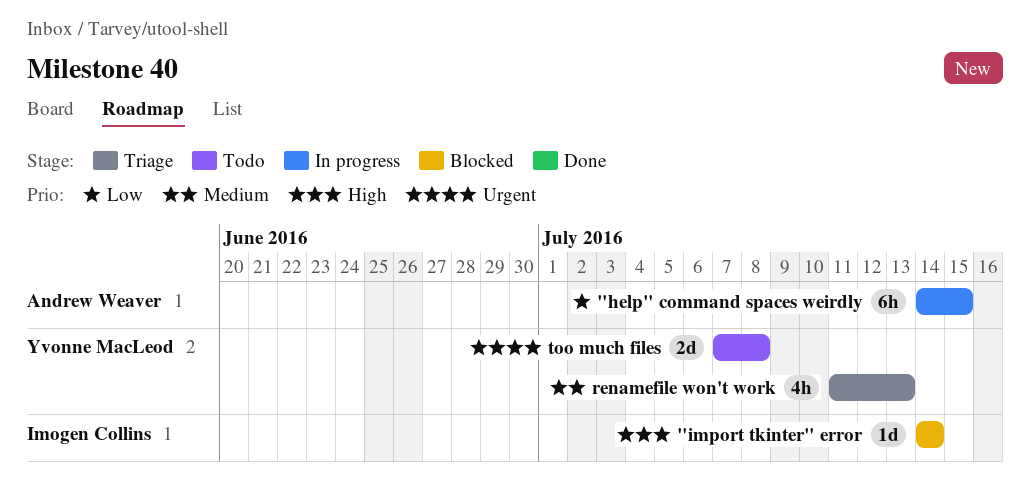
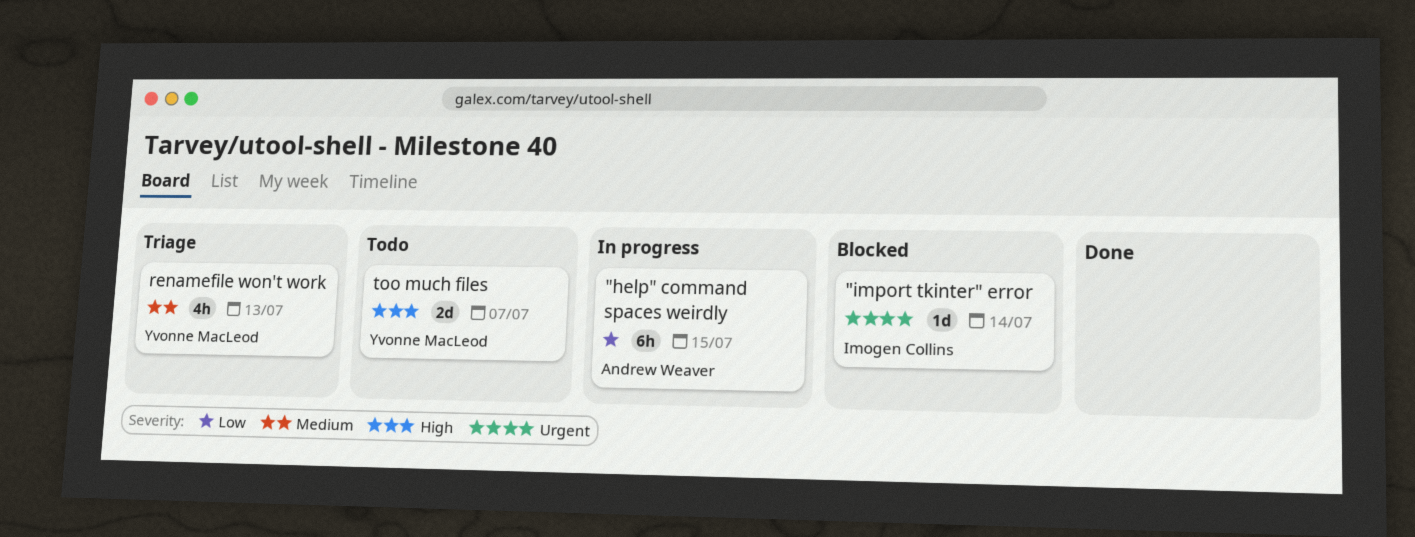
"import tkinter" error, priority: High -> Urgent
too much files, priority: Urgent -> High
too much files, due: Jul 8 -> Jul 7

